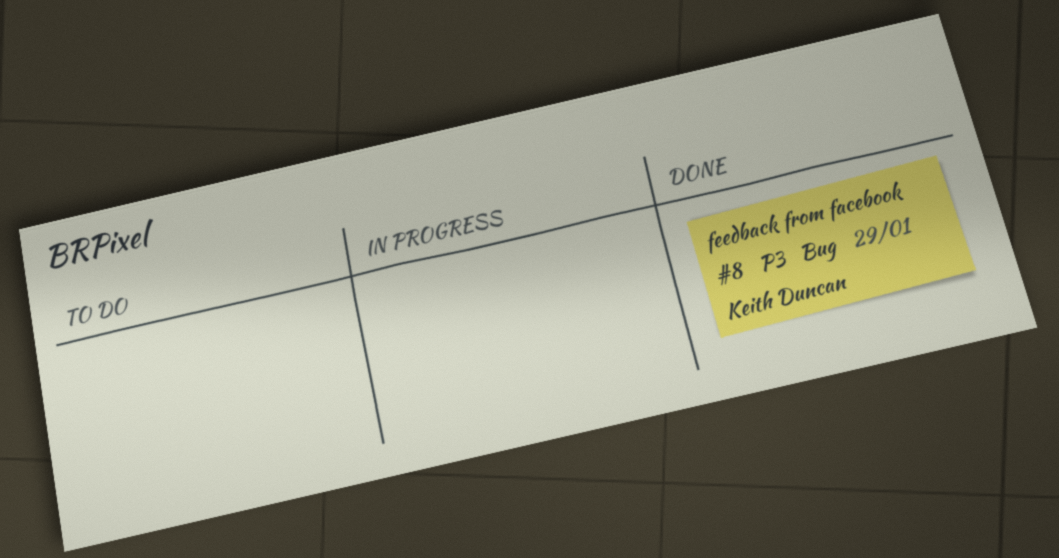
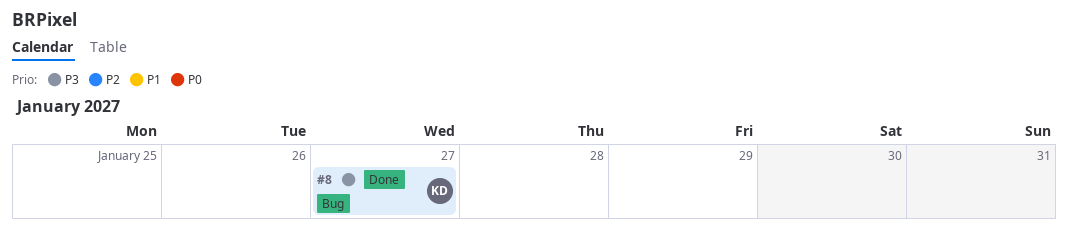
#8, due: Jan 29 -> Jan 27

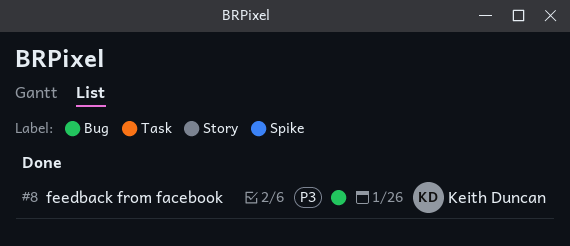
#8, due: Jan 27 -> Jan 26

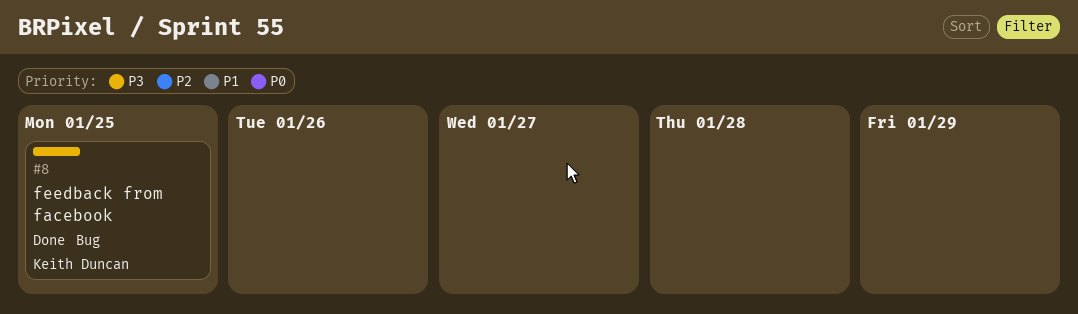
#8, due: Jan 26 -> Jan 25

